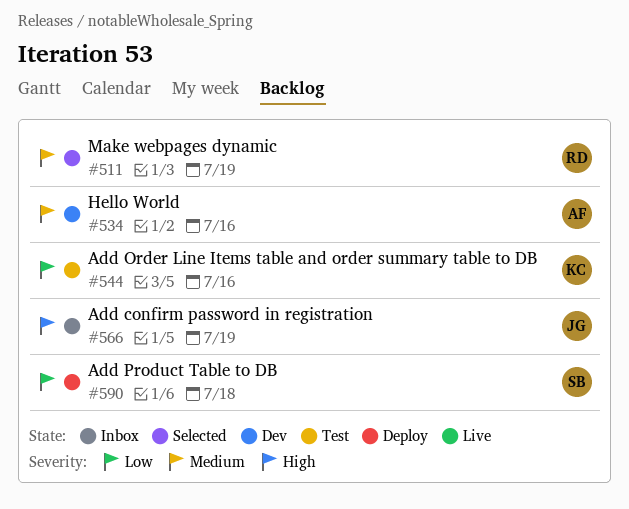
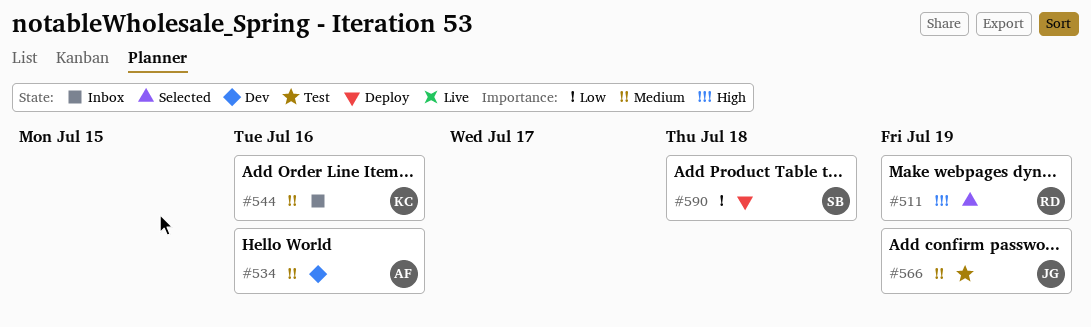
#511, priority: Medium -> High
#544, status: Test -> Inbox
#544, priority: Low -> Medium
#566, status: Inbox -> Test
#566, priority: High -> Medium

